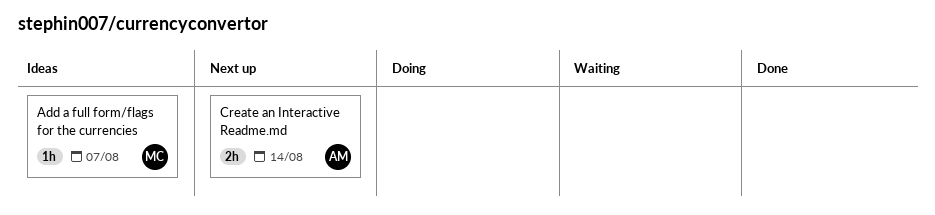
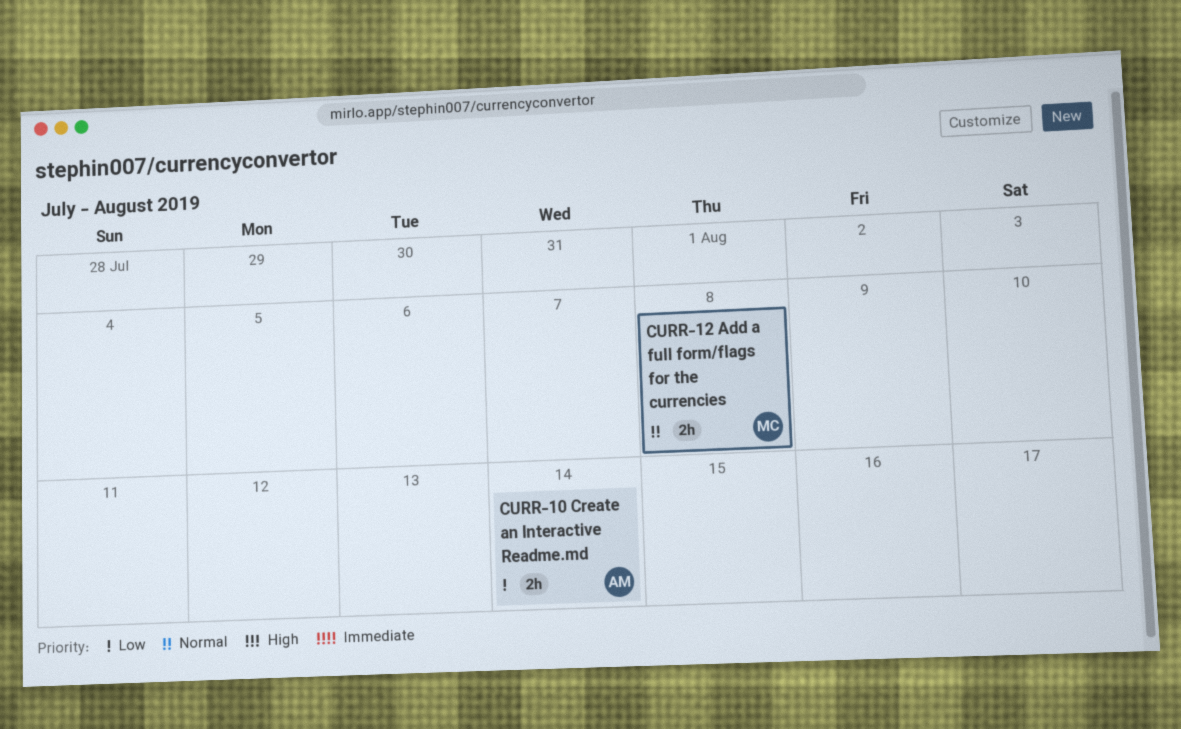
Add a full form/flags for the currencies, estimate: 1h -> 2h
Add a full form/flags for the currencies, due: Aug 7 -> Aug 8

